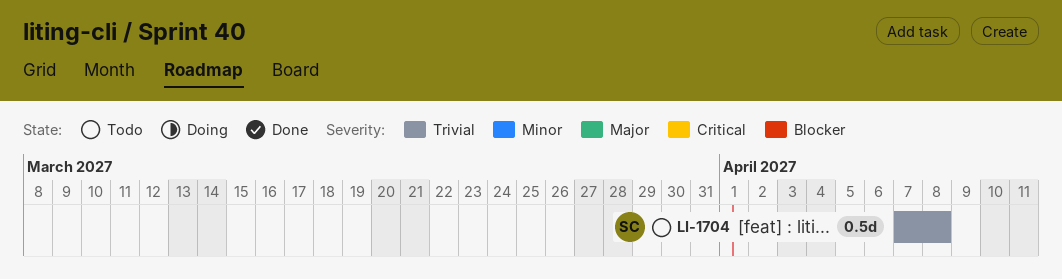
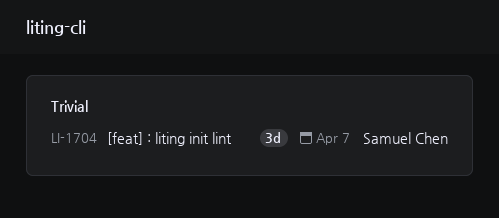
LI-1704, estimate: 0.5d -> 3d
LI-1704, due: Apr 8 -> Apr 7

